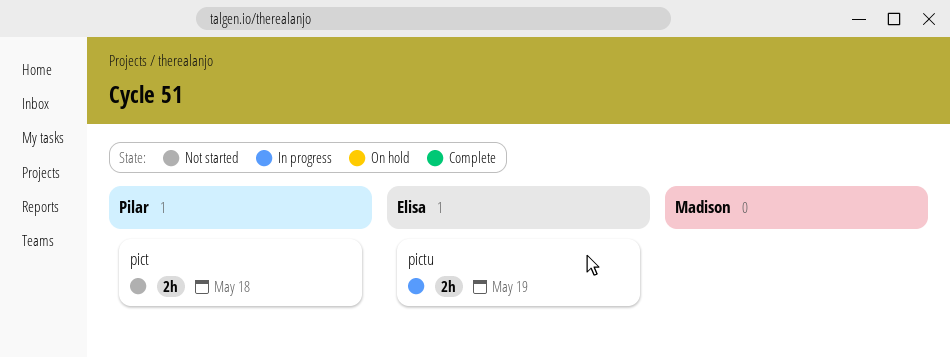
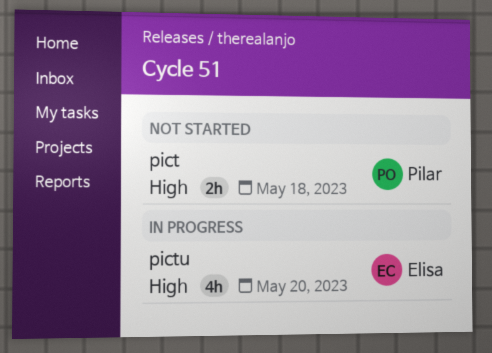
pictu, estimate: 2h -> 4h
pictu, due: May 19 -> May 20

